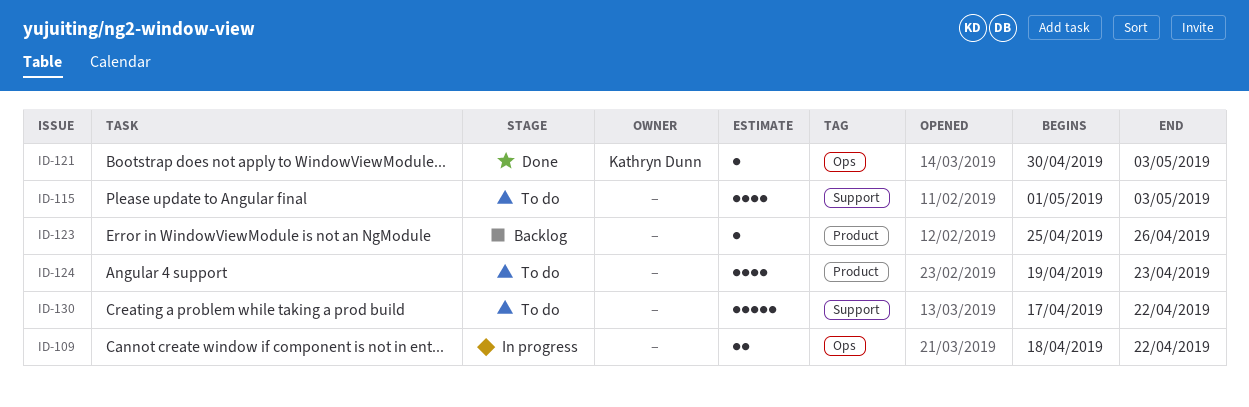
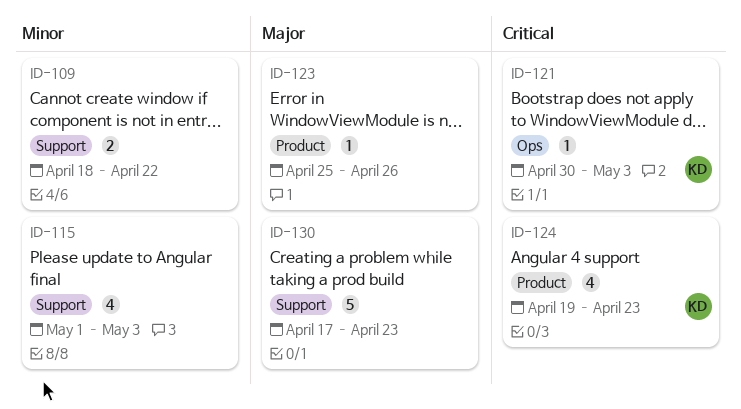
ID-109, label: Ops -> Support
ID-124, owner: none -> Kathryn Dunn
ID-130, due: Apr 22 -> Apr 23

